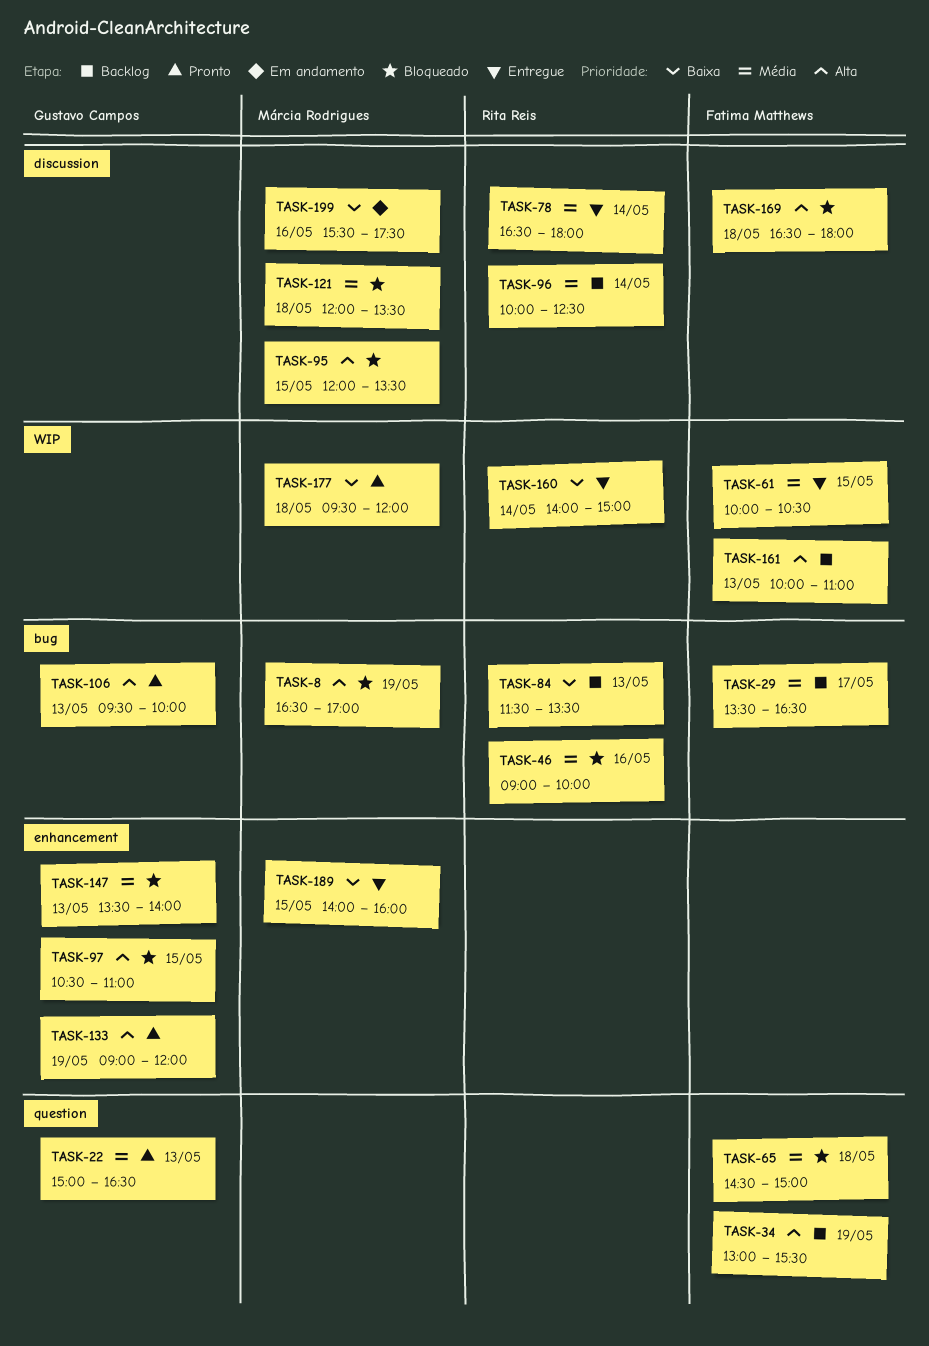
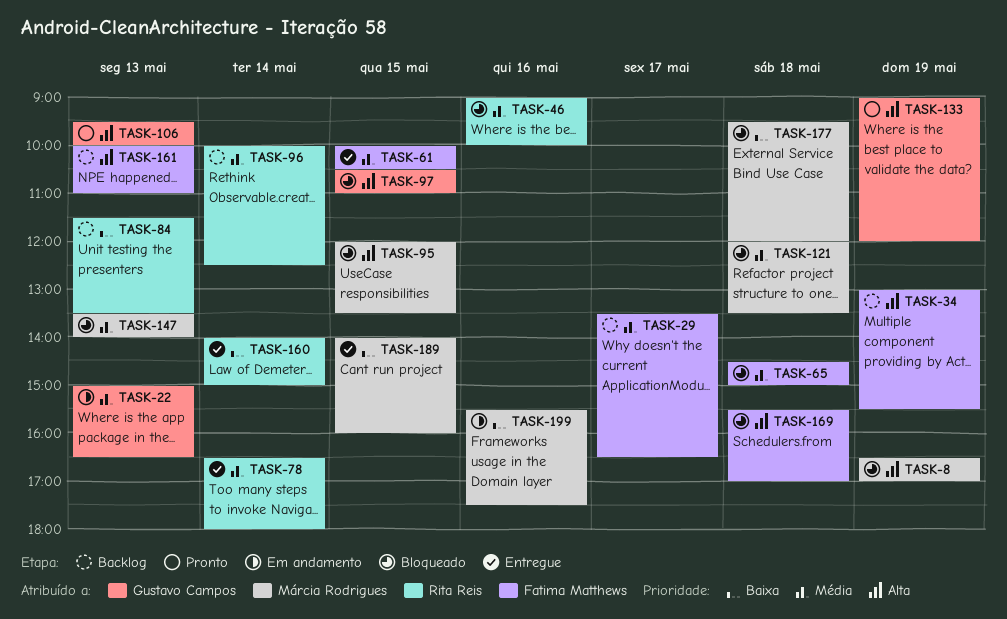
TASK-22, status: Pronto -> Em andamento
TASK-147, owner: Gustavo Campos -> Márcia Rodrigues
TASK-169, begins: 16:30 -> 15:30
TASK-169, ends: 18:00 -> 17:00
TASK-177, status: Pronto -> Bloqueado

